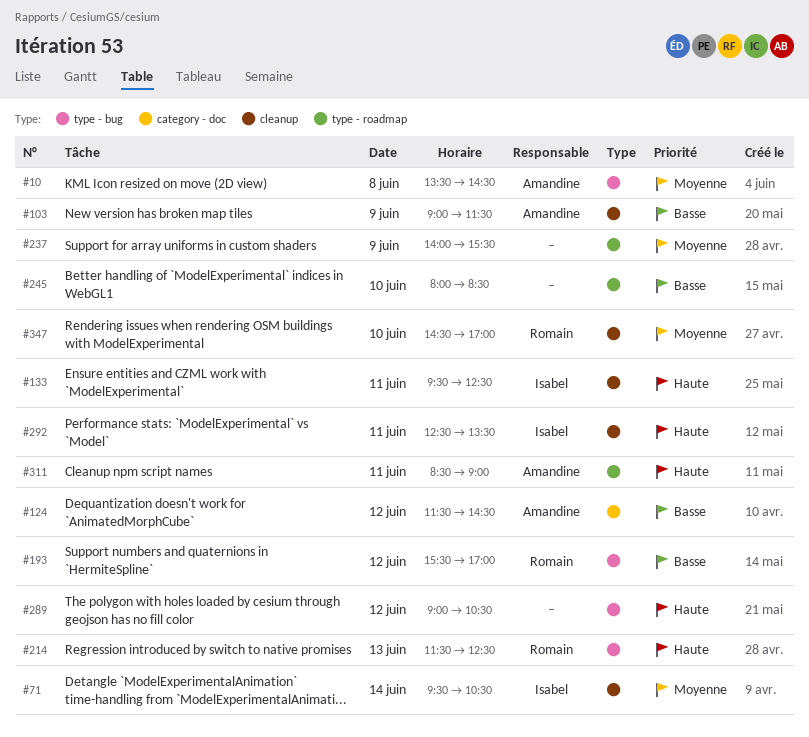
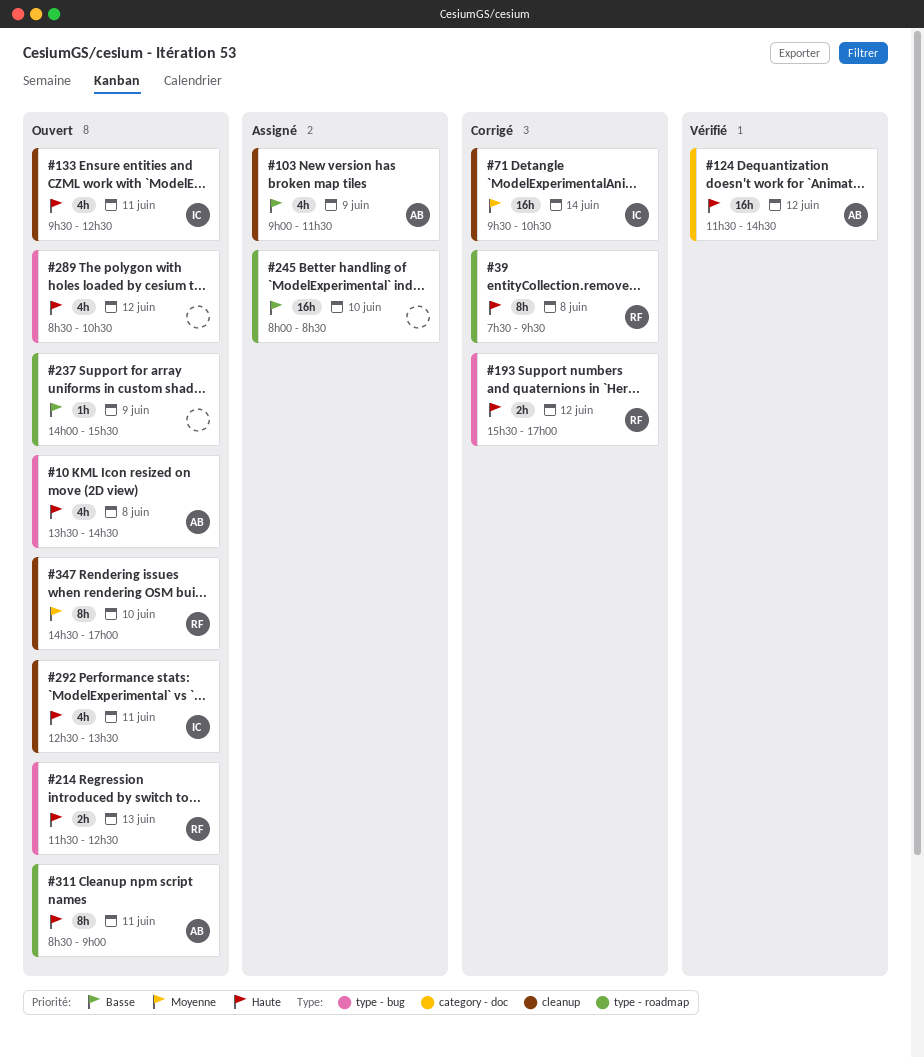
#10, priority: Moyenne -> Haute
#39: none -> present
#124, priority: Basse -> Haute
#193, priority: Basse -> Haute
#237, priority: Moyenne -> Basse
#289, begins: 09:00 -> 08:30

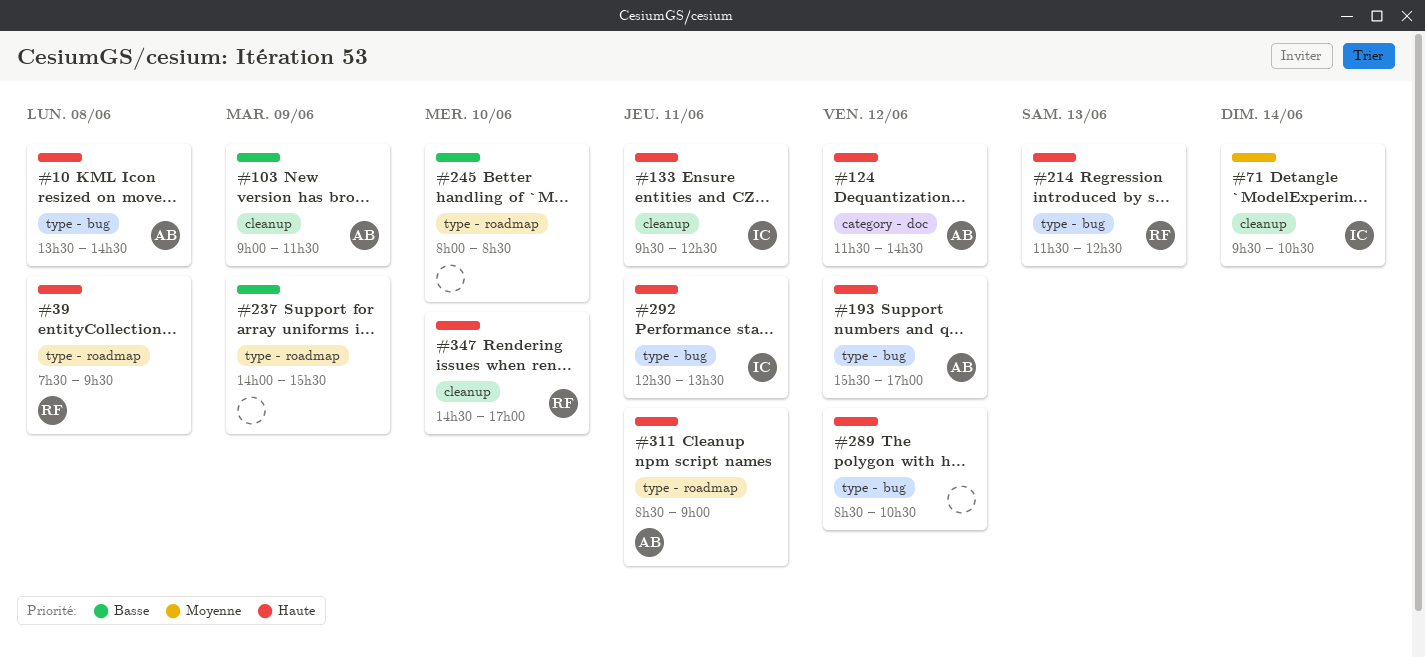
#193, owner: RF -> AB
#292, label: cleanup -> type - bug
#347, priority: Moyenne -> Haute

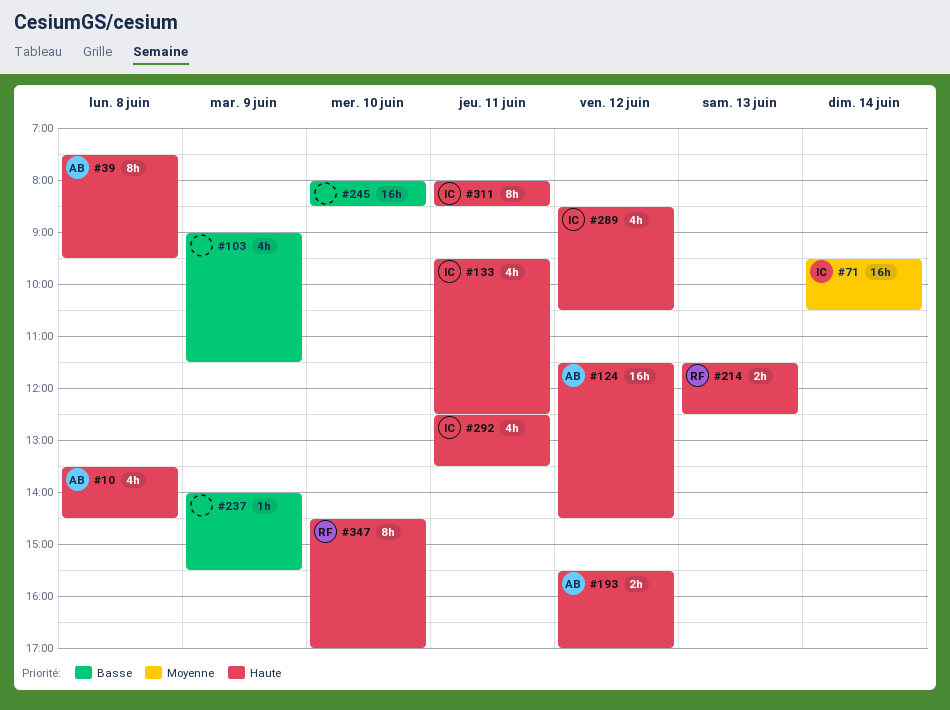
#39, owner: RF -> AB
#103, owner: AB -> none
#289, owner: none -> IC
#311, owner: AB -> IC
#311, begins: 08:30 -> 08:00
#311, ends: 09:00 -> 08:30

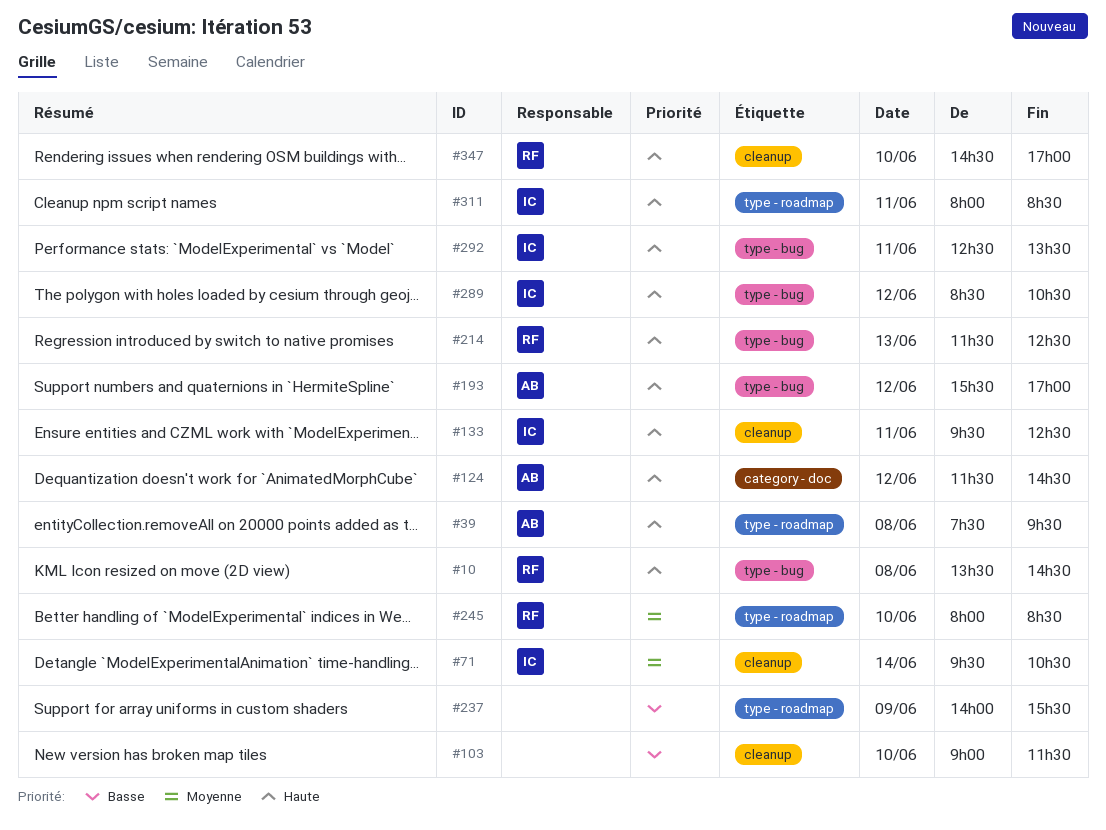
#10, owner: AB -> RF
#103, day: Jun 9 -> Jun 10
#245, owner: none -> RF
#245, priority: Basse -> Moyenne

